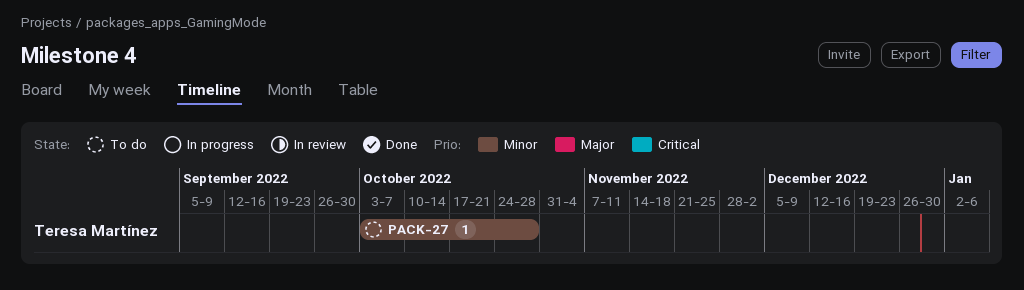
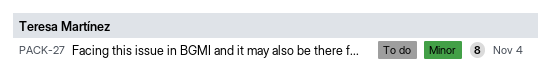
PACK-27, estimate: 1 -> 8
PACK-27, due: Oct 28 -> Nov 4

